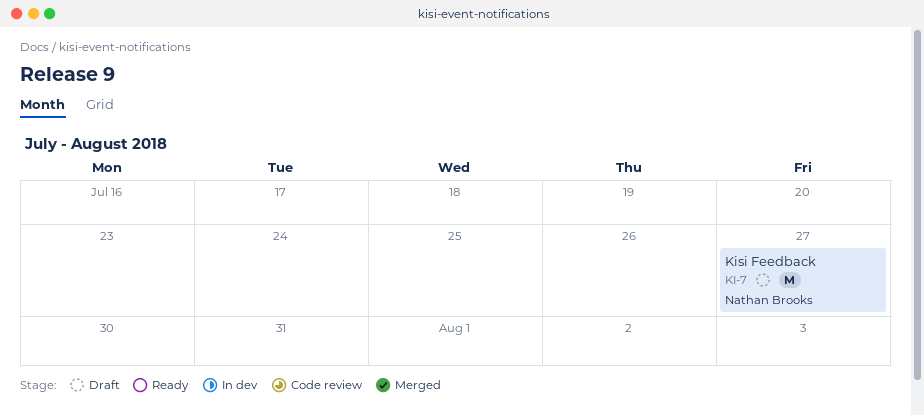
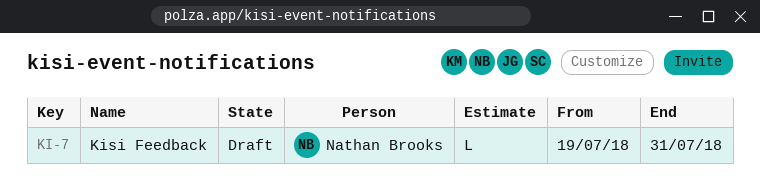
KI-7, estimate: M -> L
KI-7, due: Jul 27 -> Jul 31

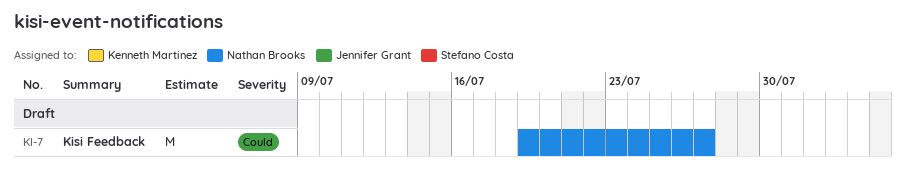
KI-7, estimate: L -> M
KI-7, due: Jul 31 -> Jul 27

